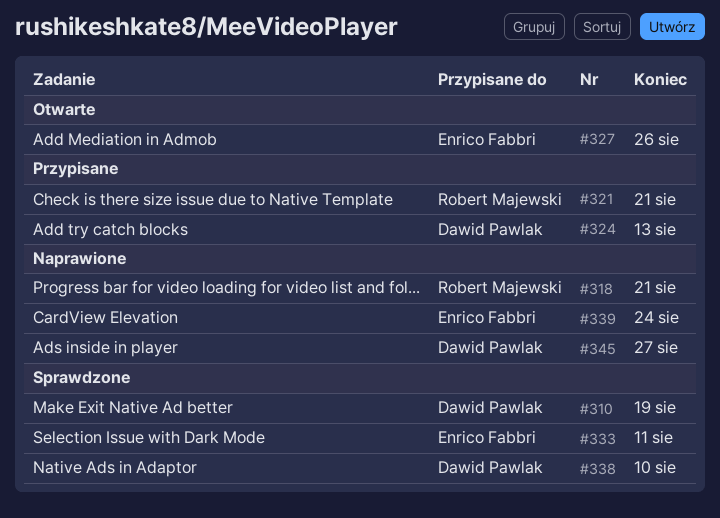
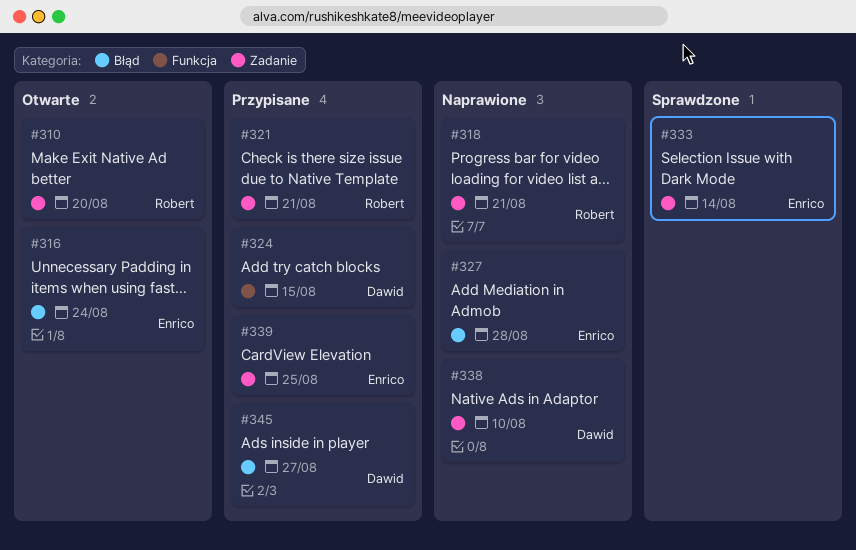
#310, status: Sprawdzone -> Otwarte
#310, owner: Dawid Pawlak -> Robert Majewski
#310, due: Aug 19 -> Aug 20
#316: none -> present
#324, due: Aug 13 -> Aug 15
#327, status: Otwarte -> Naprawione
#327, due: Aug 26 -> Aug 28
#333, due: Aug 11 -> Aug 14
#338, status: Sprawdzone -> Naprawione
#339, status: Naprawione -> Przypisane
#339, due: Aug 24 -> Aug 25
#345, status: Naprawione -> Przypisane

